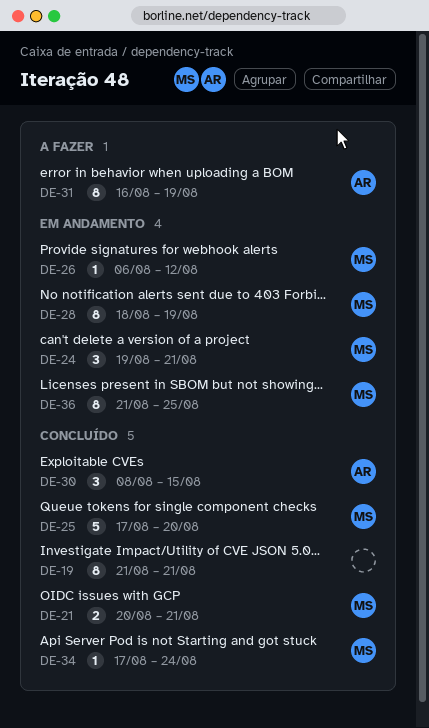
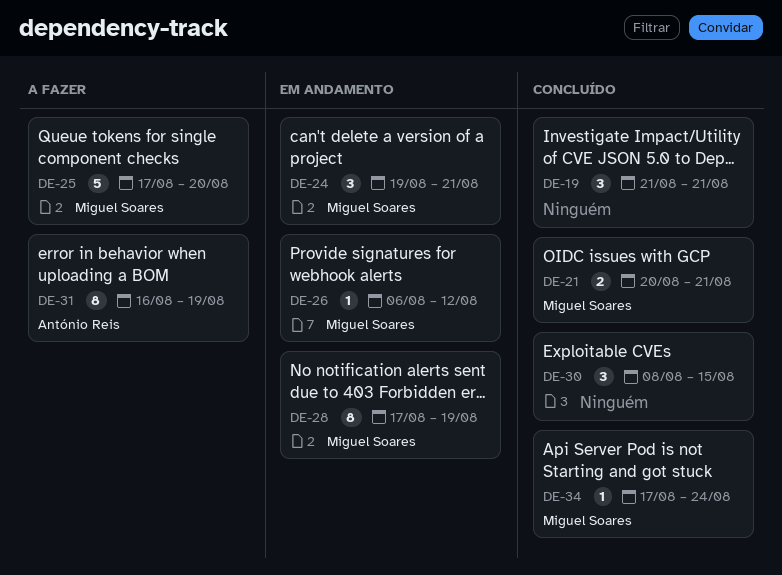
DE-19, estimate: 8 -> 3
DE-25, status: Concluído -> A fazer
DE-28, start: Aug 18 -> Aug 17
DE-30, owner: António Reis -> none
DE-36: present -> none

